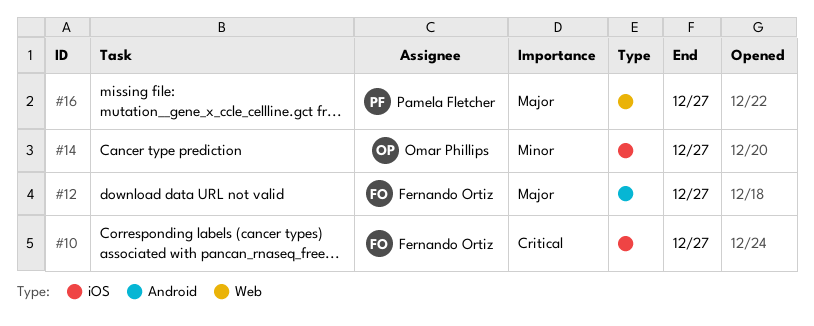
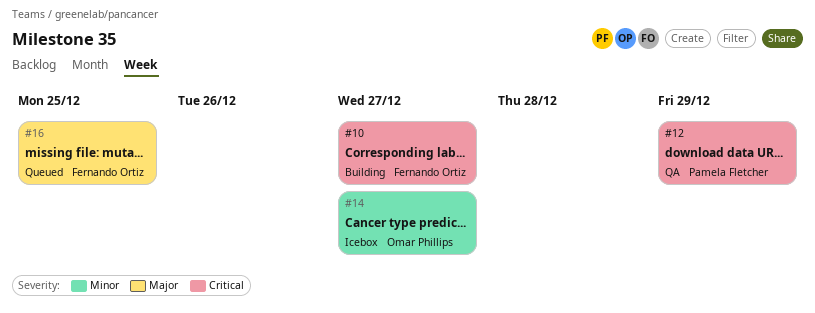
#12, owner: Fernando Ortiz -> Pamela Fletcher
#12, priority: Major -> Critical
#12, due: Dec 27 -> Dec 29
#16, owner: Pamela Fletcher -> Fernando Ortiz
#16, due: Dec 27 -> Dec 25

